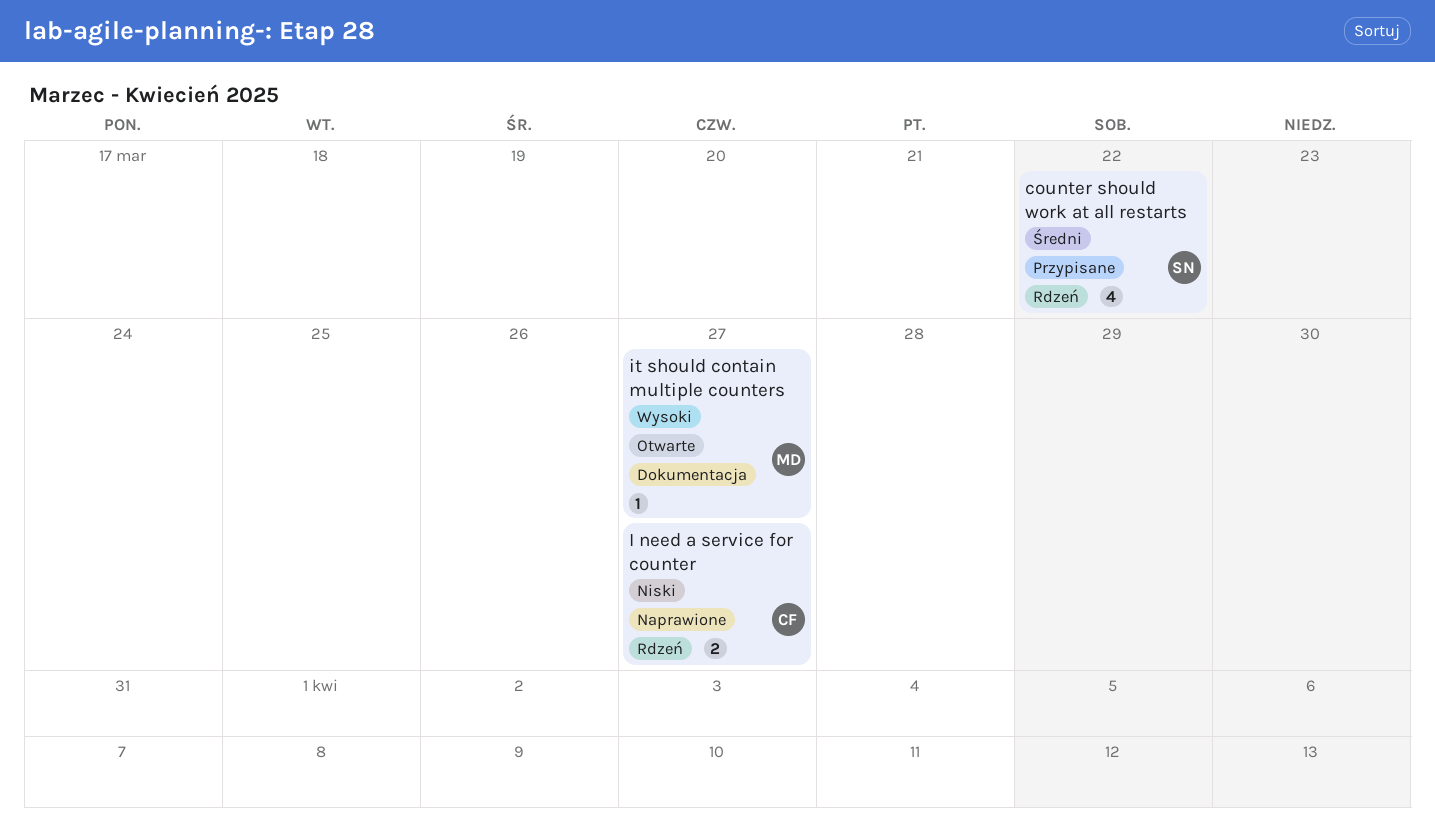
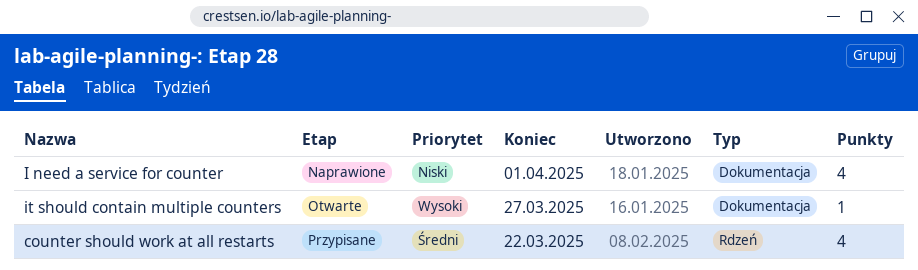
I need a service for counter, label: Rdzeń -> Dokumentacja
I need a service for counter, estimate: 2 -> 4
I need a service for counter, due: Mar 27 -> Apr 1

